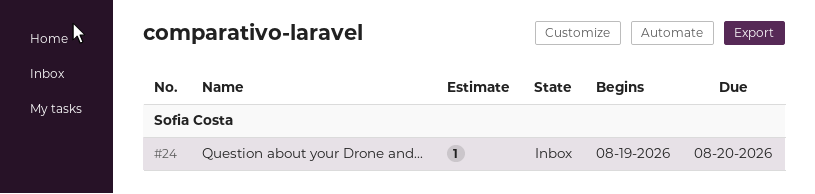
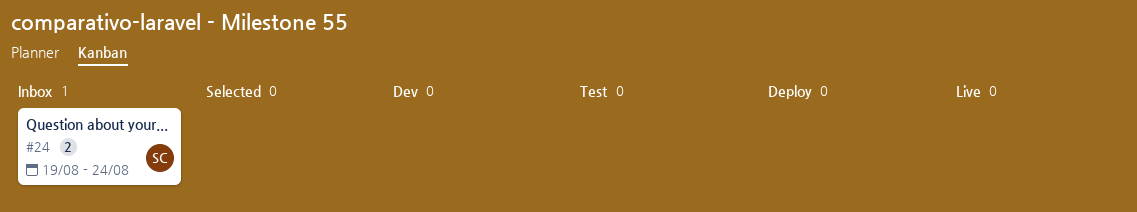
#24, estimate: 1 -> 2
#24, due: Aug 20 -> Aug 24

